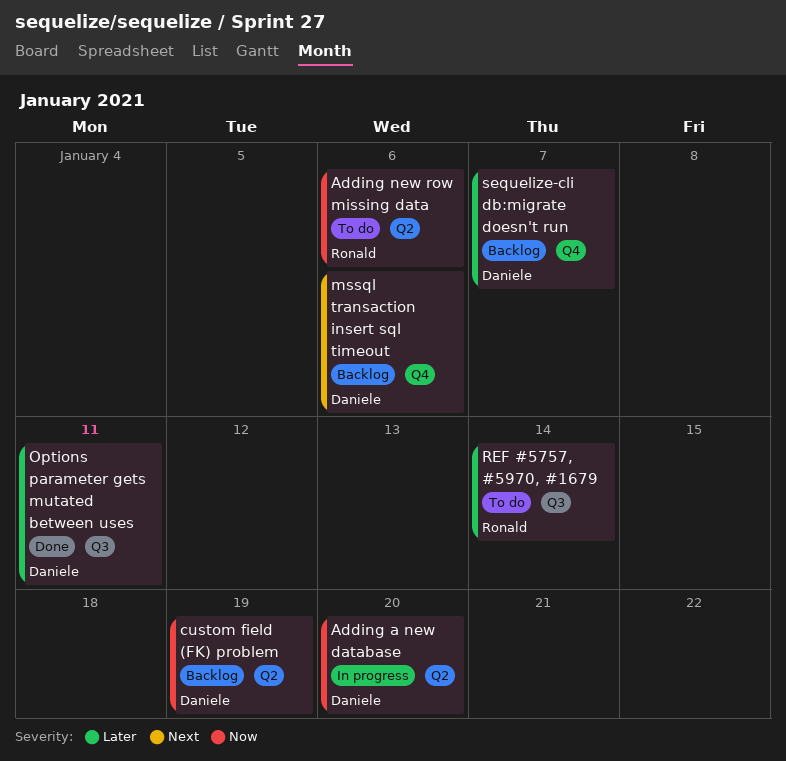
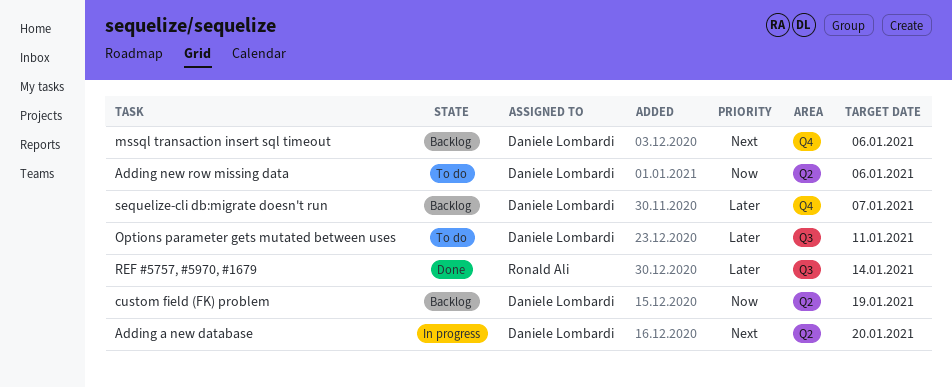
Adding a new database, priority: Now -> Next
Adding new row missing data, owner: Ronald Ali -> Daniele Lombardi
Options parameter gets mutated between uses, status: Done -> To do
REF #5757, #5970, #1679, status: To do -> Done

